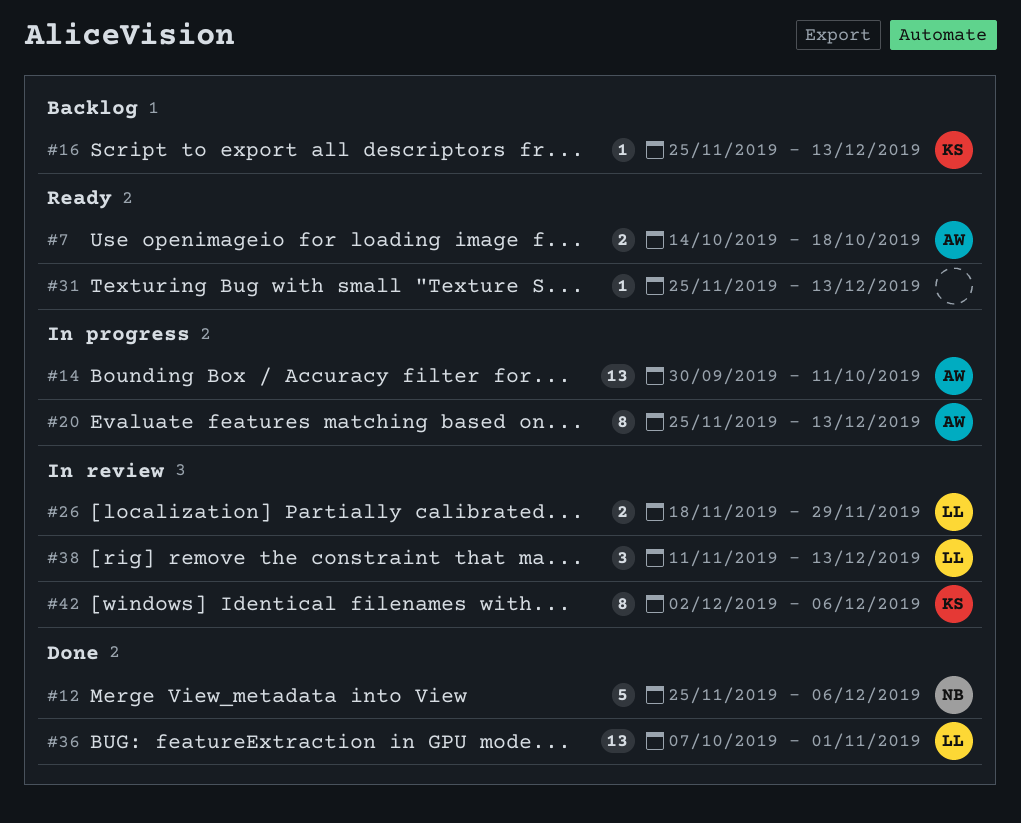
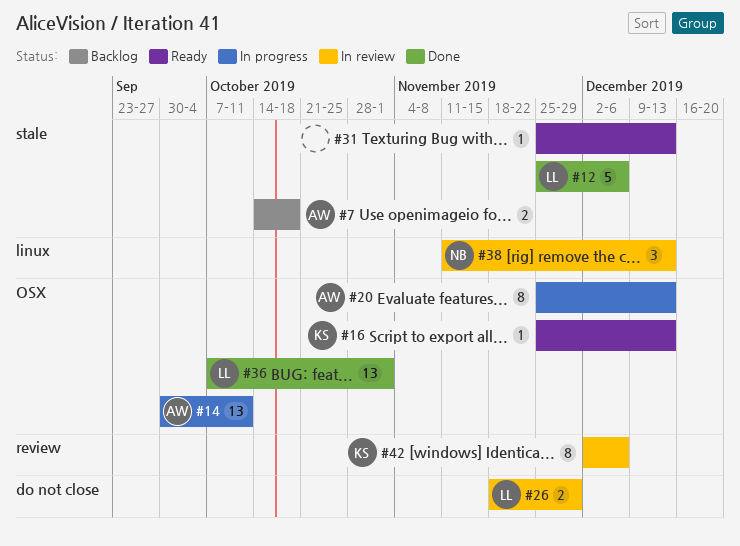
#7, status: Ready -> Backlog
#12, owner: NB -> LL
#16, status: Backlog -> Ready
#38, owner: LL -> NB

